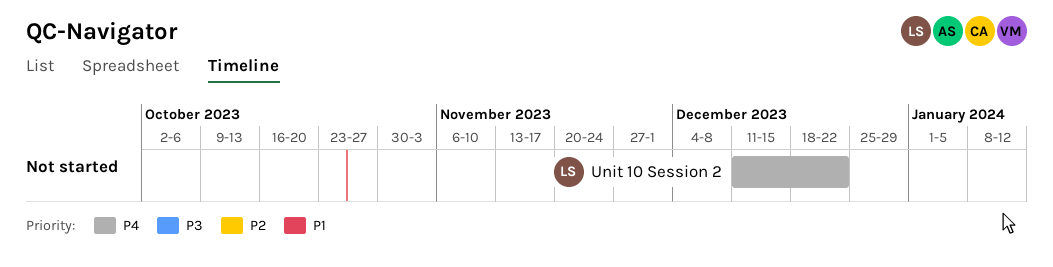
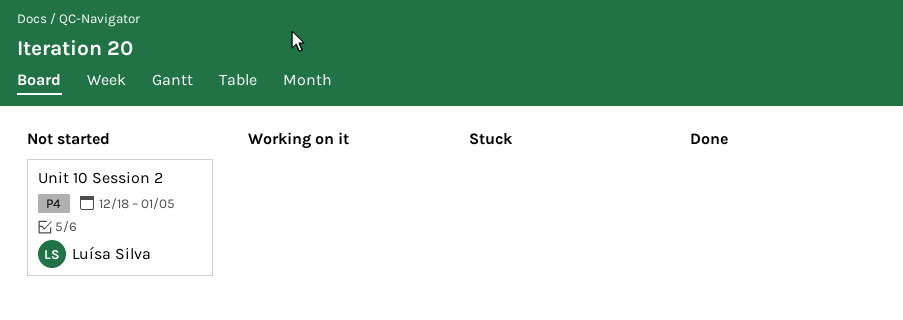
Unit 10 Session 2, start: Dec 11 -> Dec 18
Unit 10 Session 2, due: Dec 22 -> Jan 5

